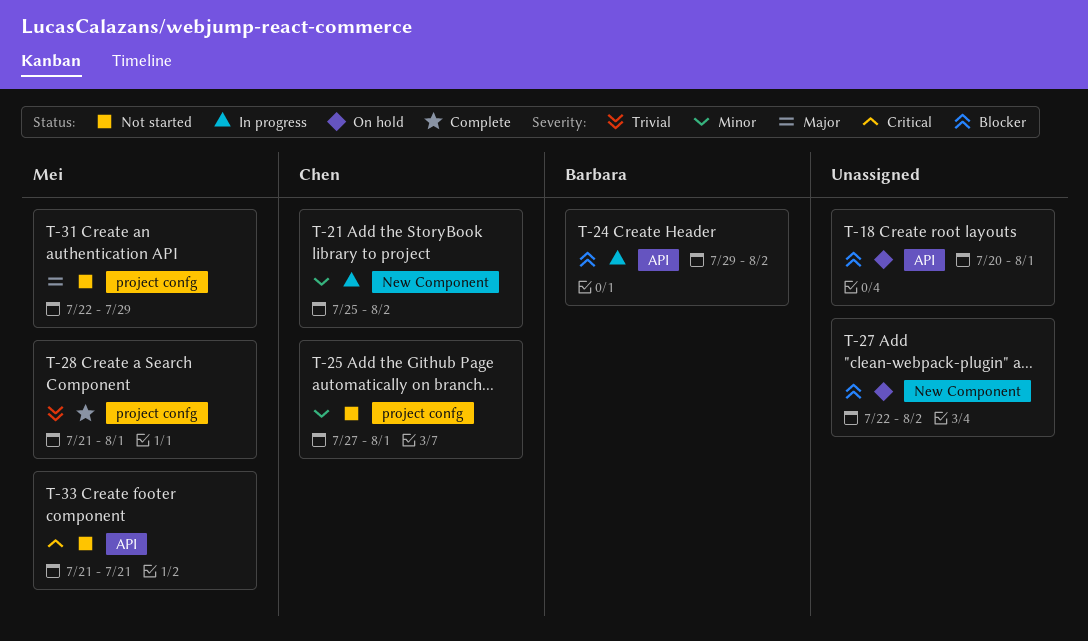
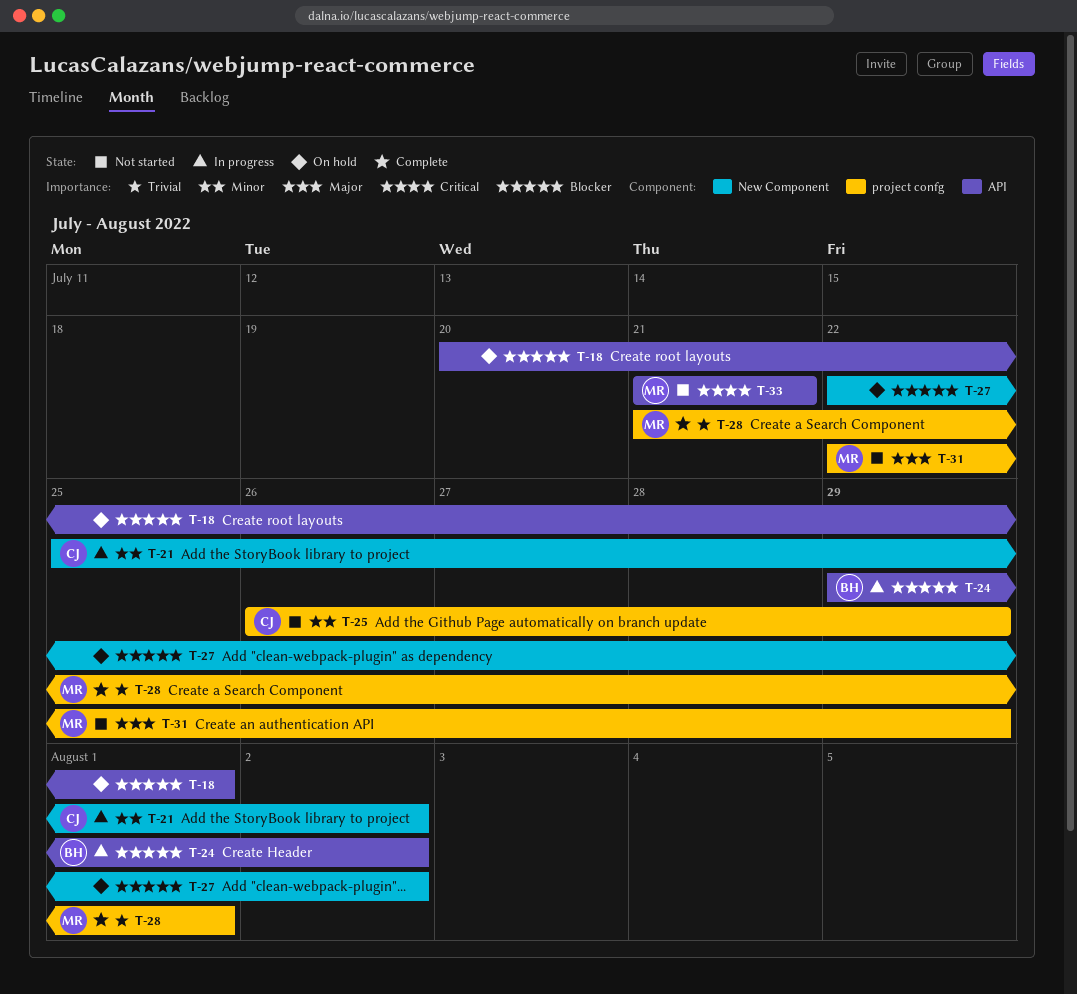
T-25, start: Jul 27 -> Jul 26
T-25, due: Aug 1 -> Jul 29

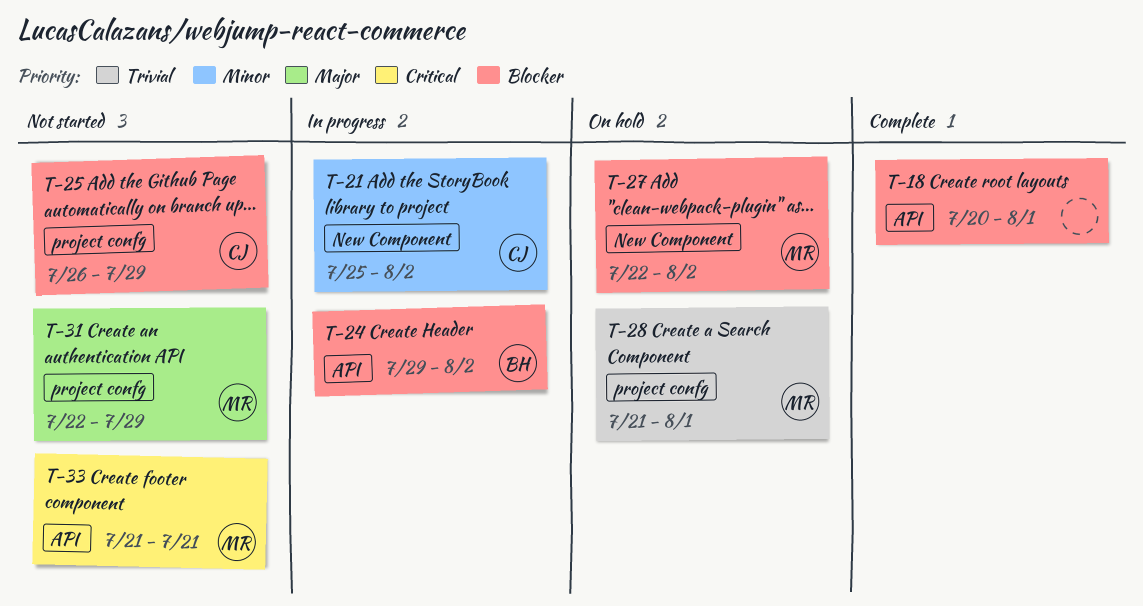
T-18, status: On hold -> Complete
T-25, priority: Minor -> Blocker
T-27, owner: none -> MR
T-28, status: Complete -> On hold

